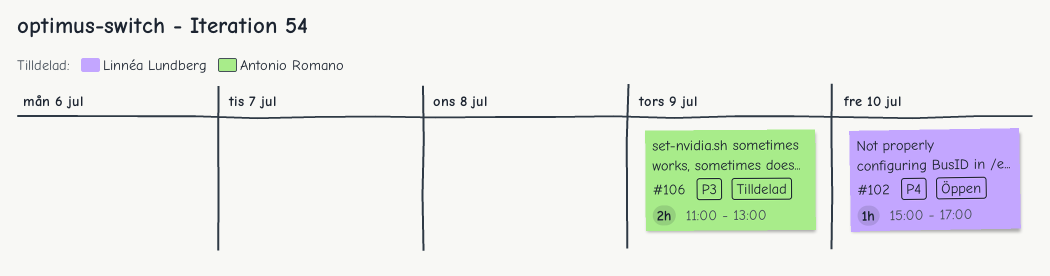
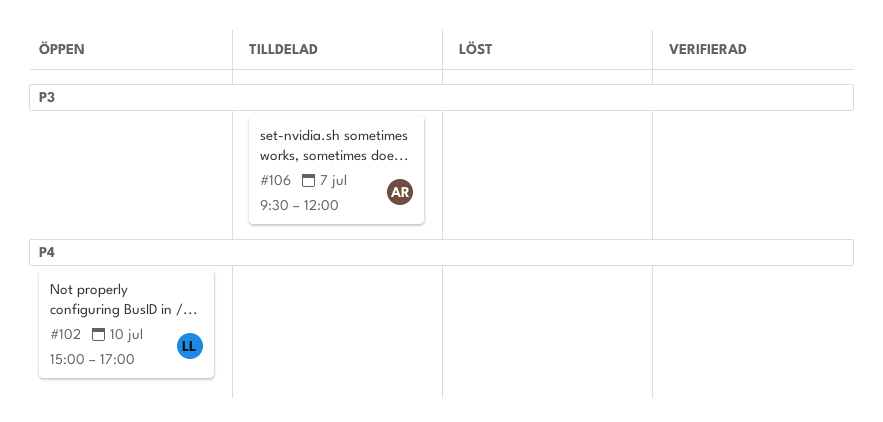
#106, day: Jul 9 -> Jul 7
#106, begins: 11:00 -> 09:30
#106, ends: 13:00 -> 12:00

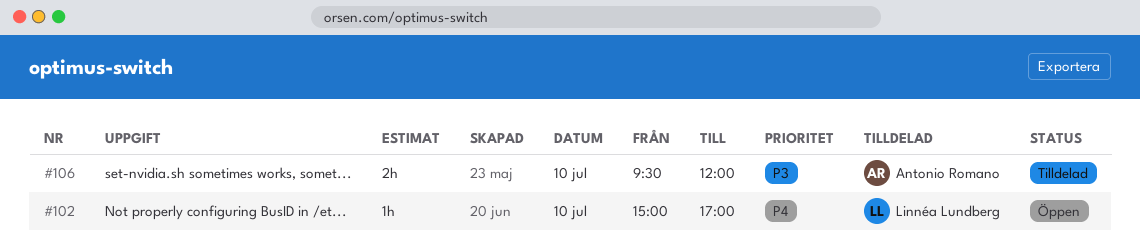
#106, day: Jul 7 -> Jul 10

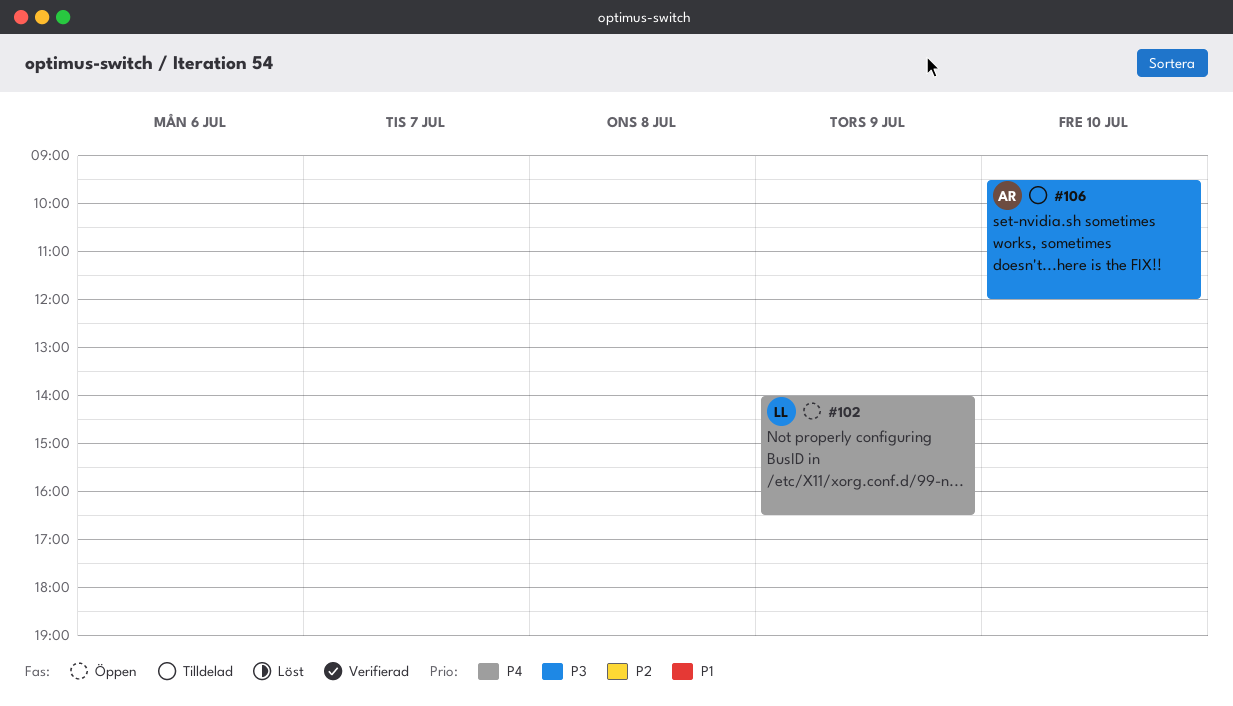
#102, day: Jul 10 -> Jul 9
#102, begins: 15:00 -> 14:00
#102, ends: 17:00 -> 16:30

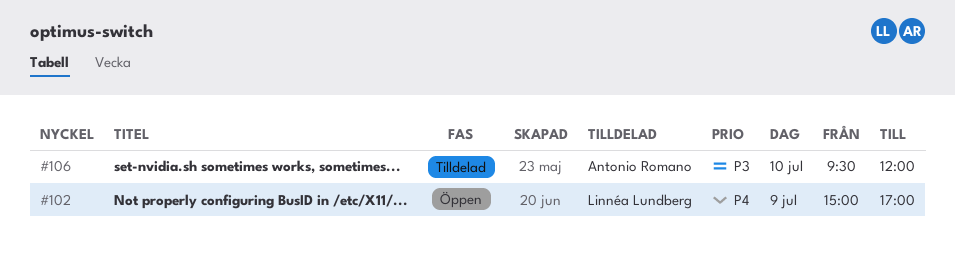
#102, begins: 14:00 -> 15:00
#102, ends: 16:30 -> 17:00

